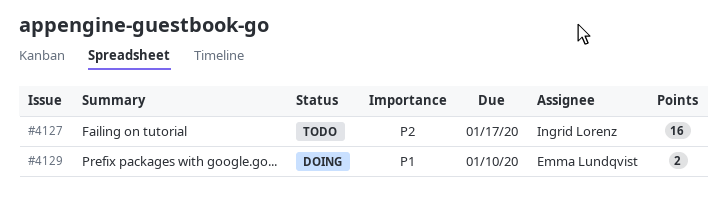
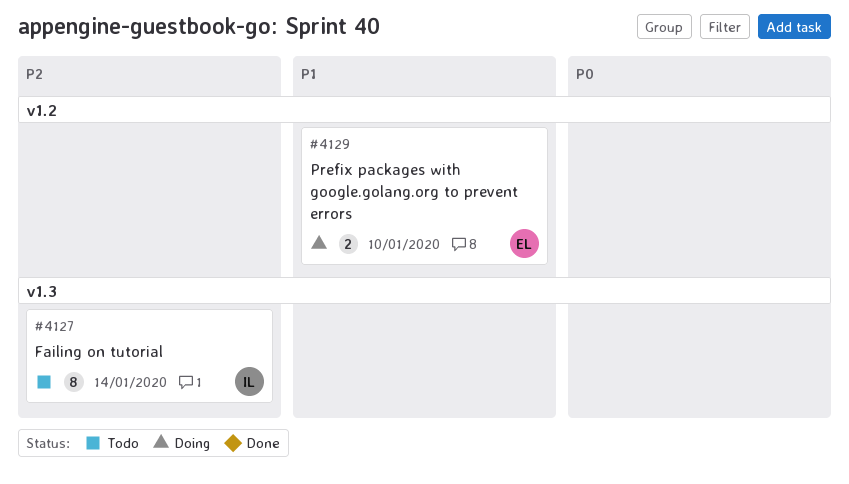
#4127, estimate: 16 -> 8
#4127, due: Jan 17 -> Jan 14

